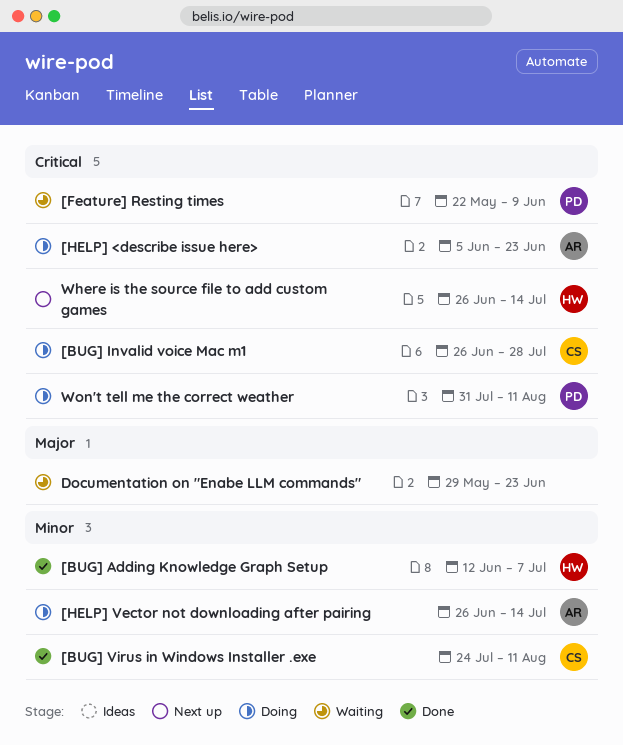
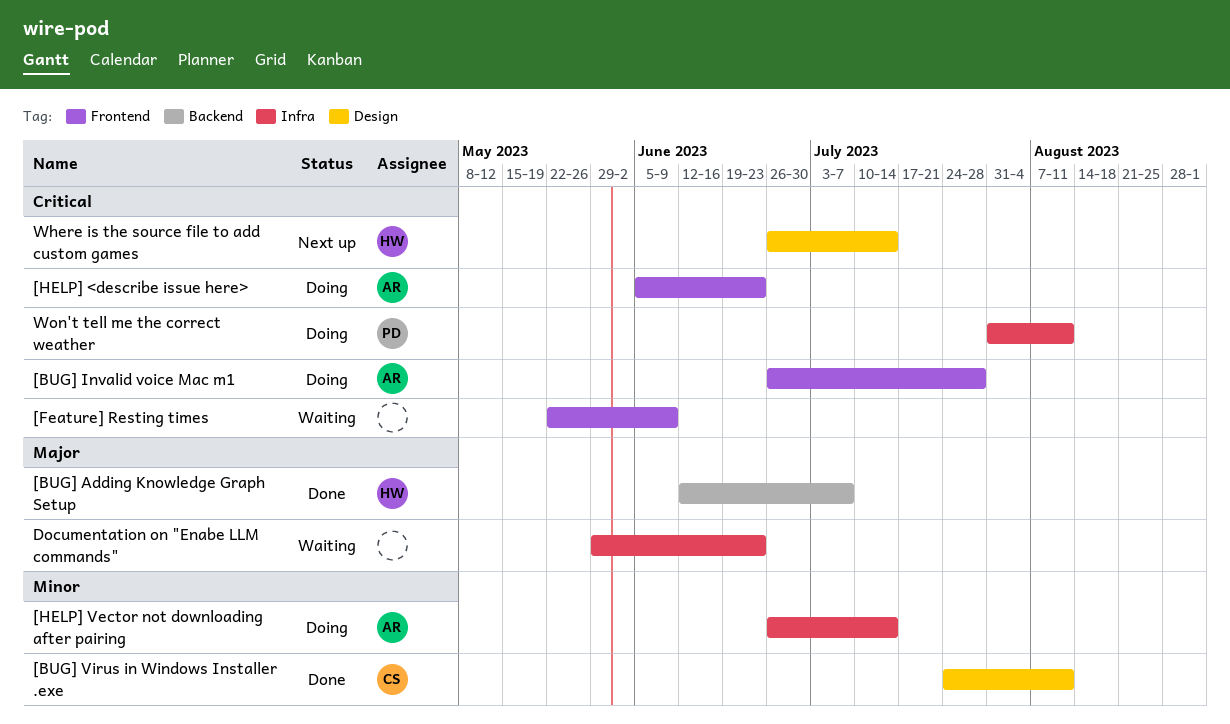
[BUG] Adding Knowledge Graph Setup, priority: Minor -> Major
[BUG] Invalid voice Mac m1, owner: CS -> AR
[Feature] Resting times, owner: PD -> none

